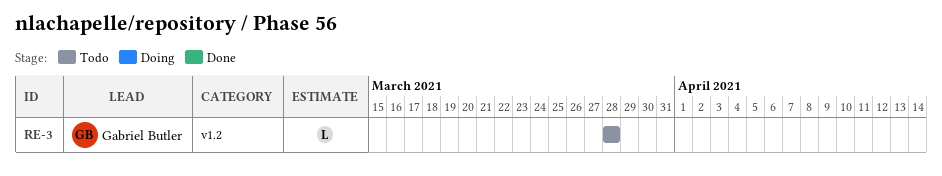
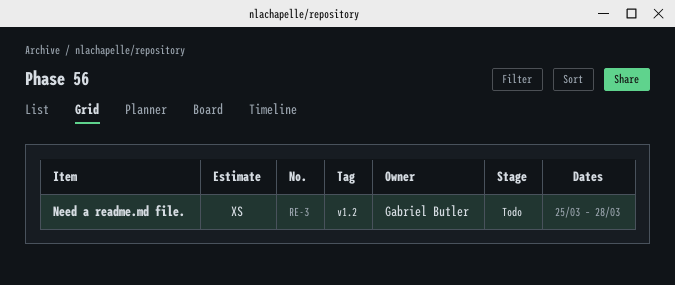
RE-3, estimate: L -> XS
RE-3, start: Mar 28 -> Mar 25

